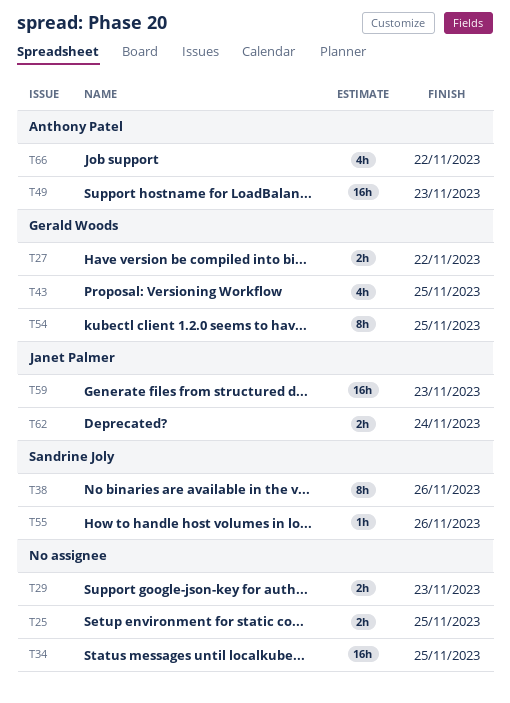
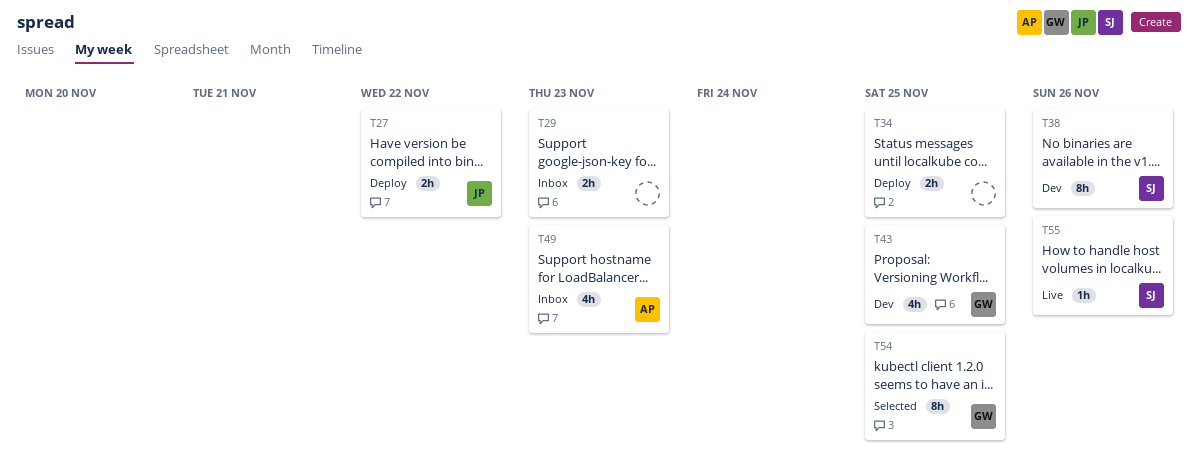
T25: present -> none
T27, owner: Gerald Woods -> Janet Palmer
T34, estimate: 16h -> 2h
T49, estimate: 16h -> 4h
T59: present -> none
T62: present -> none
T66: present -> none

